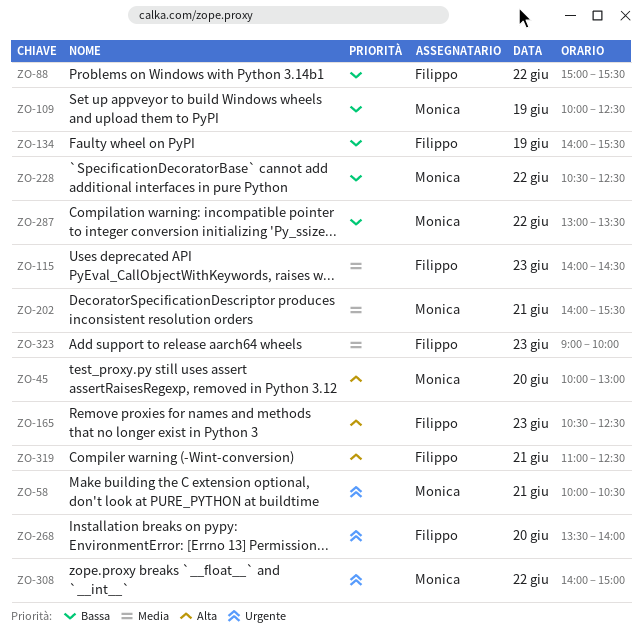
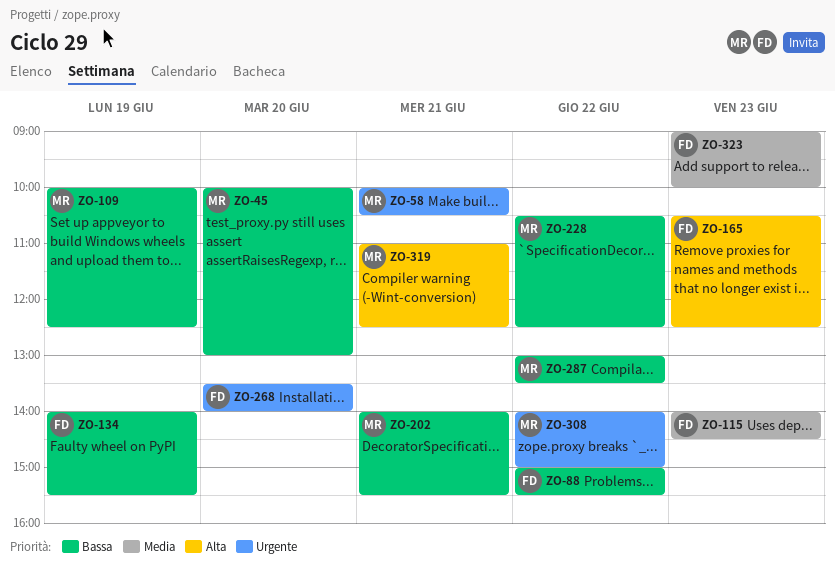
ZO-45, priority: Alta -> Bassa
ZO-202, priority: Media -> Bassa
ZO-319, owner: Filippo -> Monica

